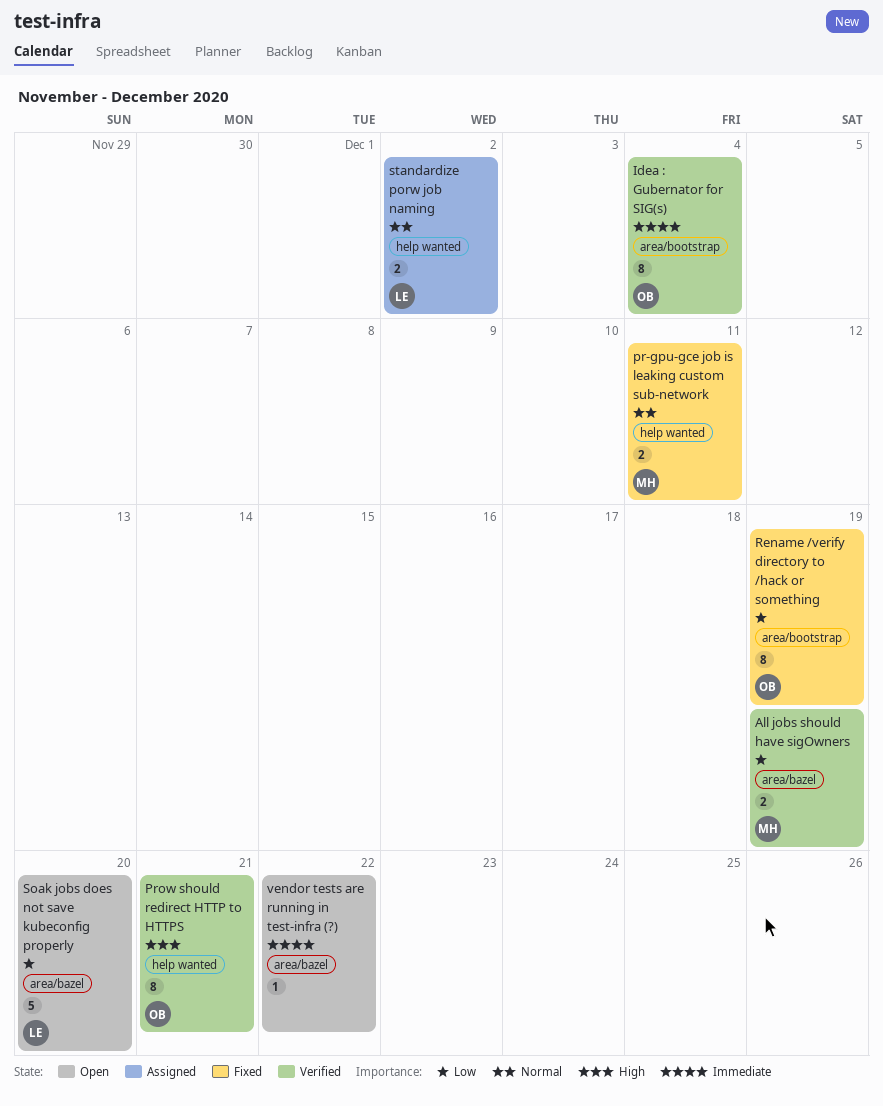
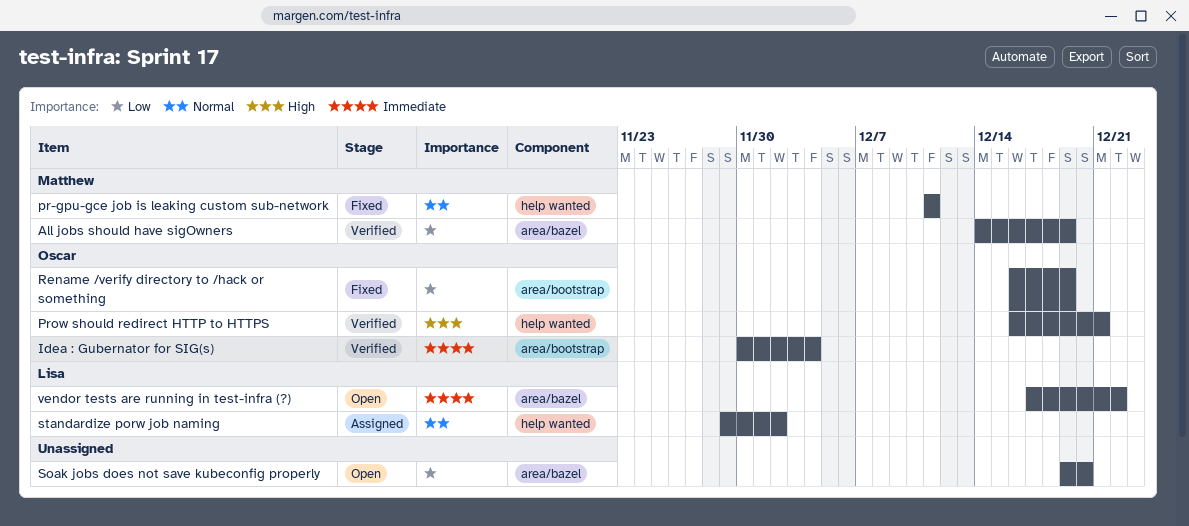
Soak jobs does not save kubeconfig properly, owner: Lisa -> none
vendor tests are running in test-infra (?), owner: none -> Lisa

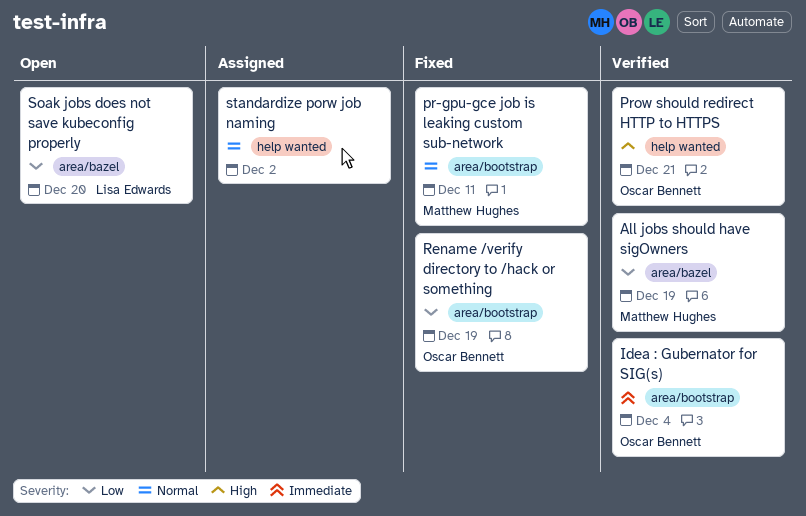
pr-gpu-gce job is leaking custom sub-network, label: help wanted -> area/bootstrap
Soak jobs does not save kubeconfig properly, owner: none -> Lisa Edwards
standardize porw job naming, owner: Lisa Edwards -> none
vendor tests are running in test-infra (?): present -> none

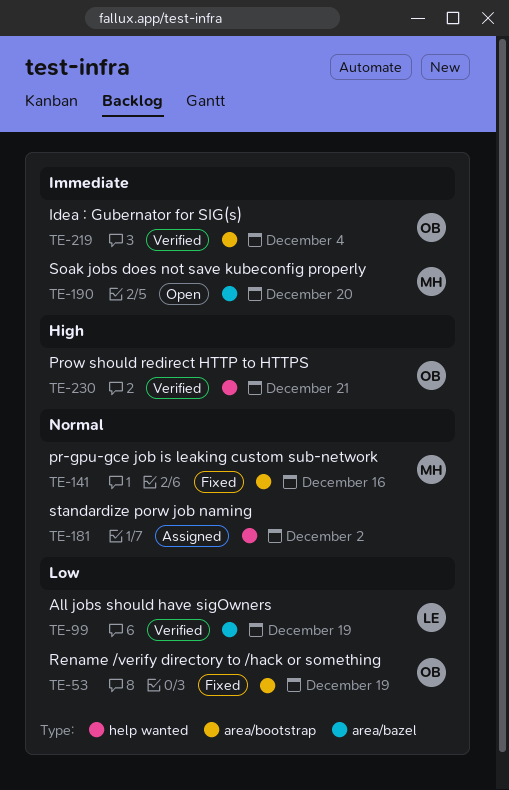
All jobs should have sigOwners, owner: Matthew Hughes -> Lisa Edwards
pr-gpu-gce job is leaking custom sub-network, due: Dec 11 -> Dec 16
Soak jobs does not save kubeconfig properly, owner: Lisa Edwards -> Matthew Hughes
Soak jobs does not save kubeconfig properly, priority: Low -> Immediate

